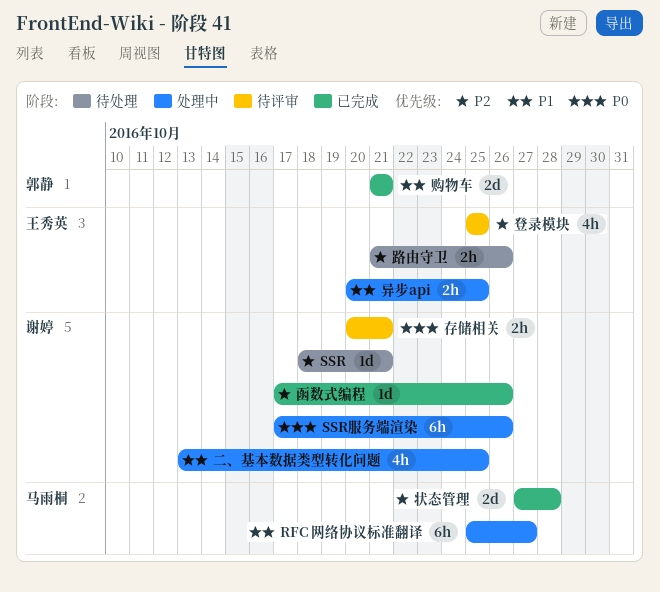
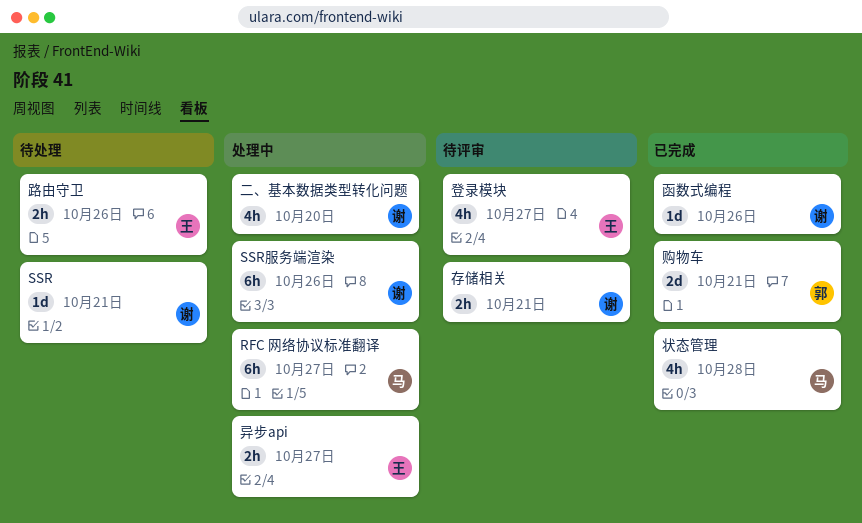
二、基本数据类型转化问题, due: Oct 25 -> Oct 20
异步api, due: Oct 25 -> Oct 27
状态管理, estimate: 2d -> 4h
登录模块, due: Oct 25 -> Oct 27

